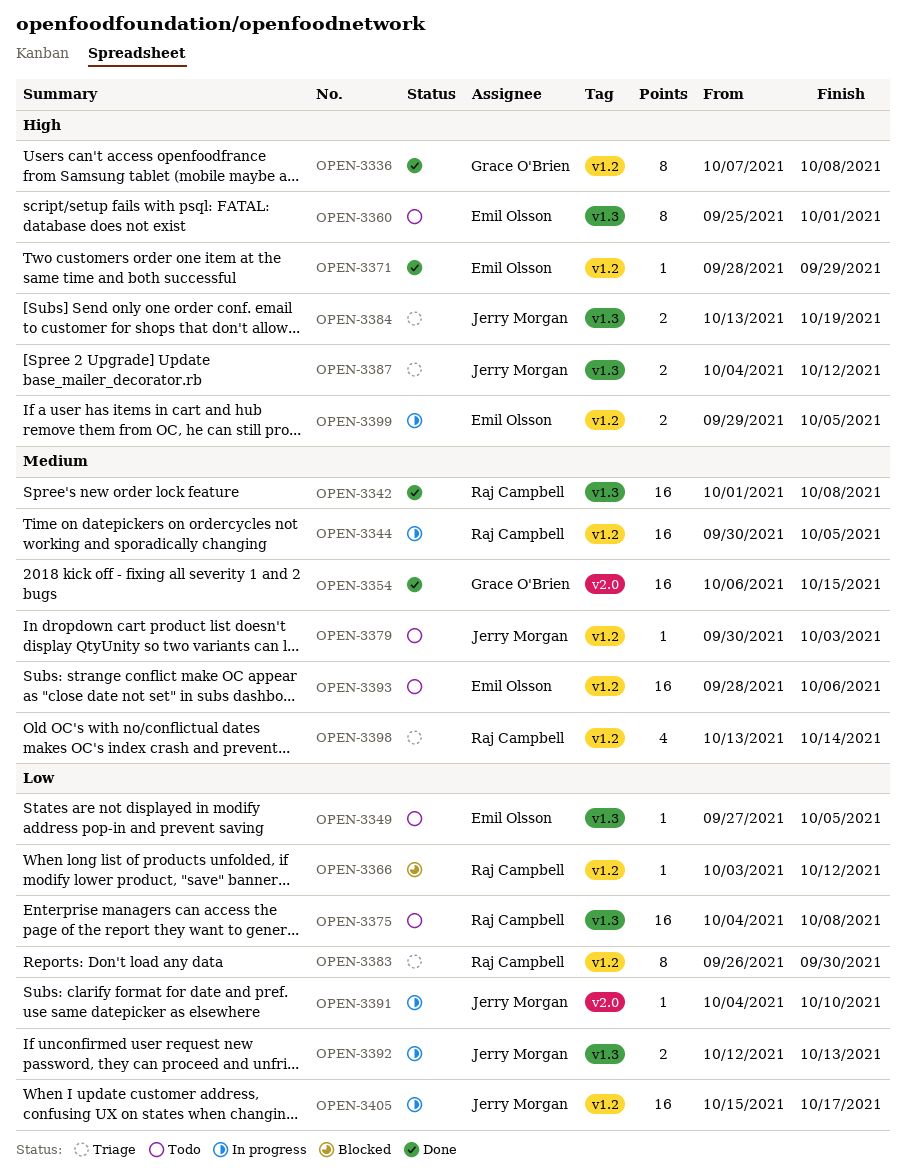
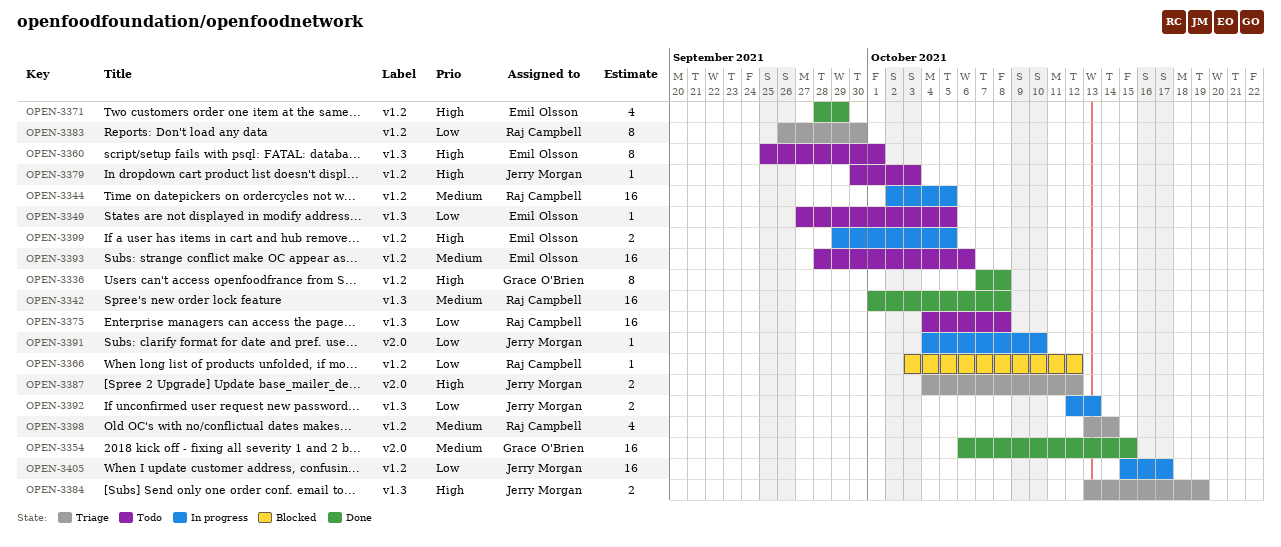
OPEN-3344, start: Sep 30 -> Oct 2
OPEN-3371, estimate: 1 -> 4
OPEN-3379, priority: Medium -> High
OPEN-3387, label: v1.3 -> v2.0

